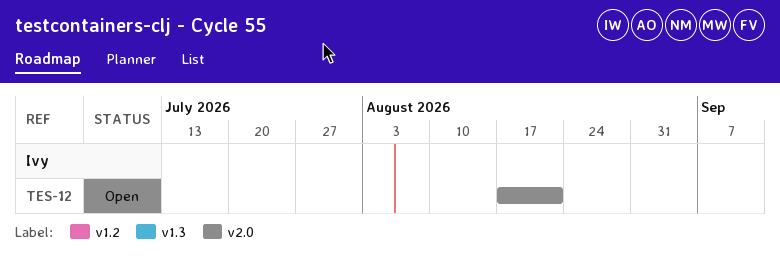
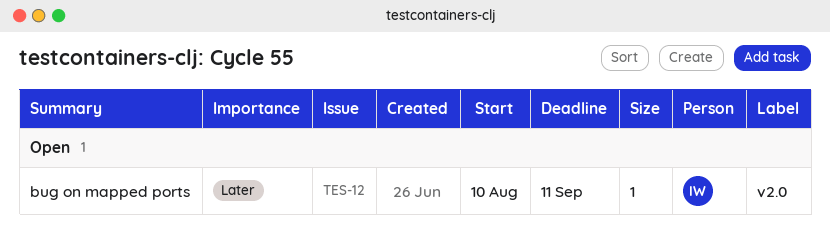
TES-12, start: Aug 17 -> Aug 10
TES-12, due: Aug 21 -> Sep 11

